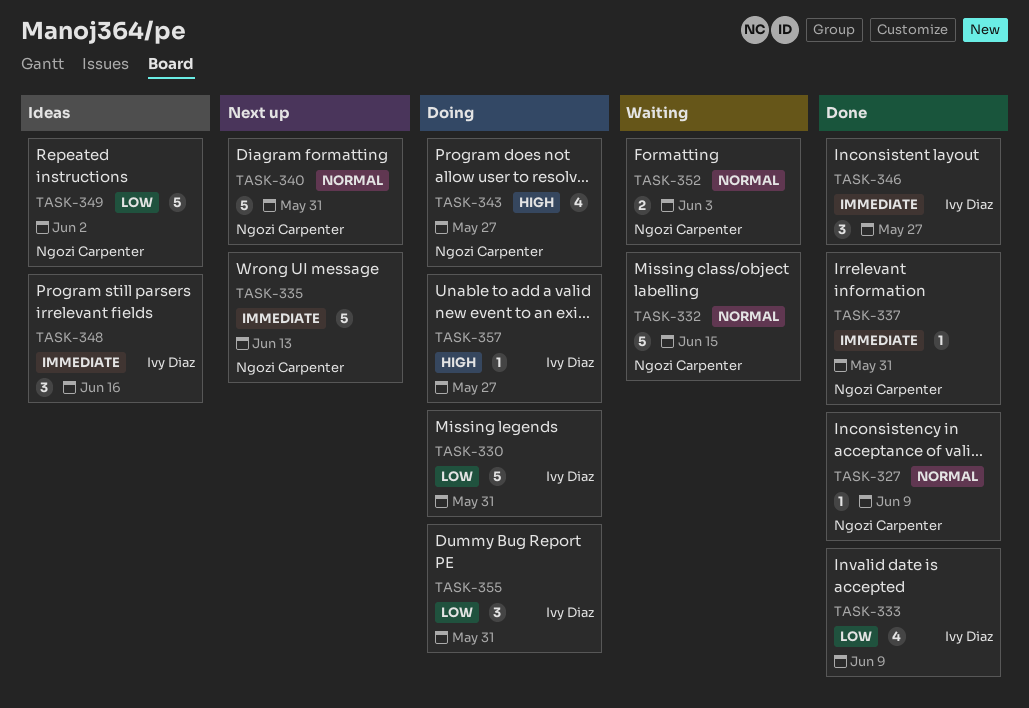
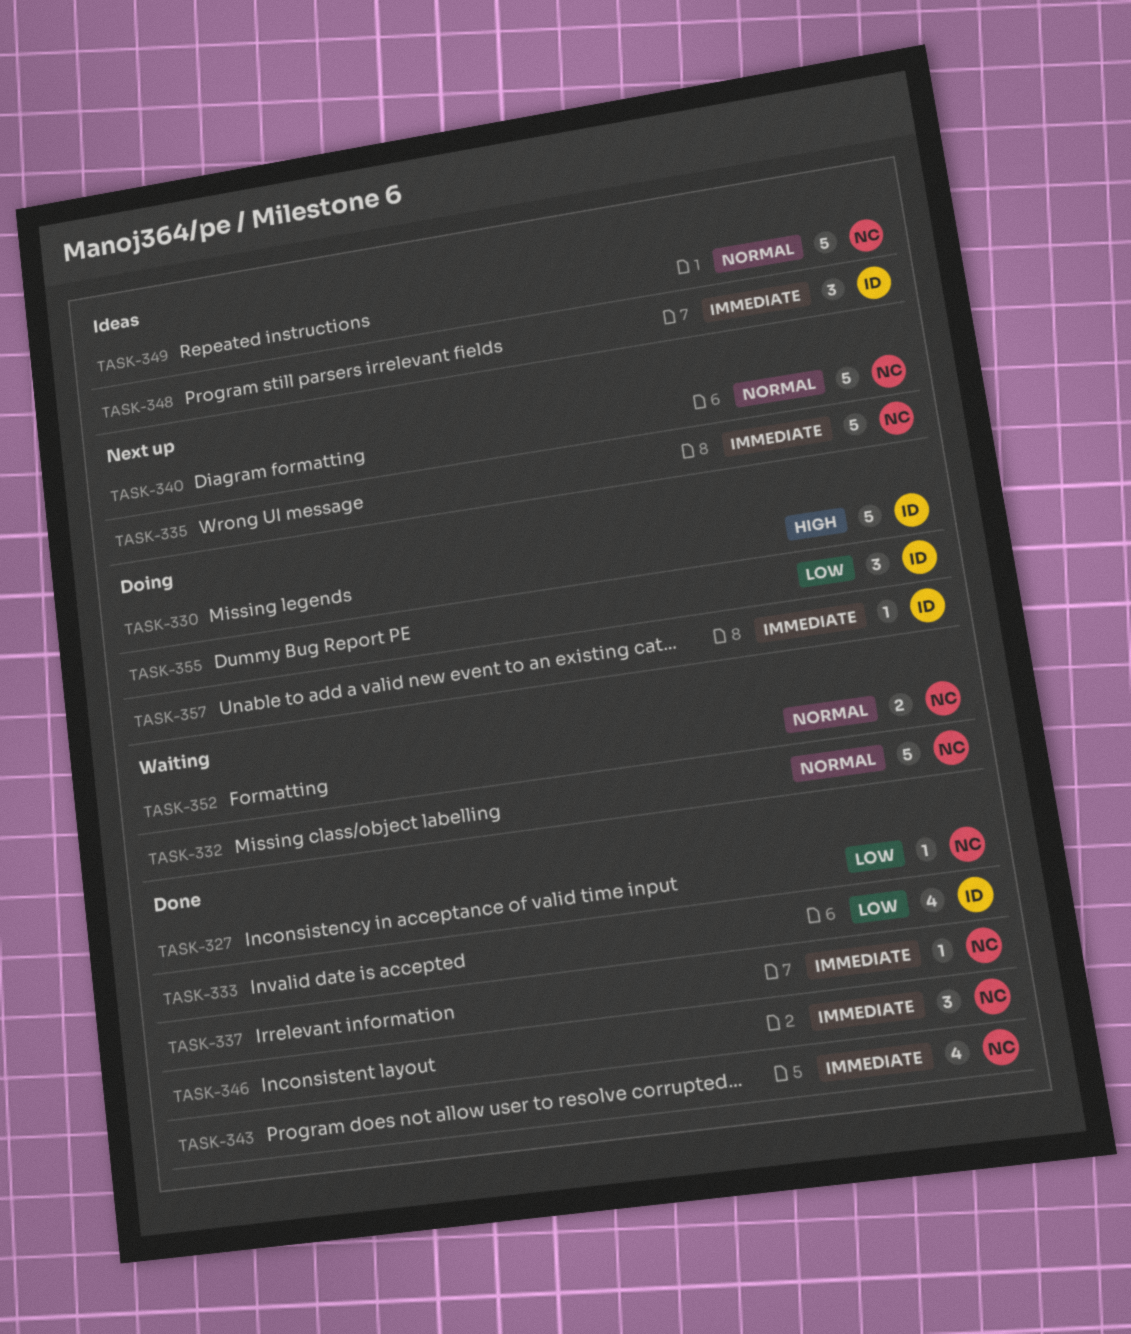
TASK-327, priority: Normal -> Low
TASK-330, priority: Low -> High
TASK-343, status: Doing -> Done
TASK-343, priority: High -> Immediate
TASK-346, owner: Ivy Diaz -> Ngozi Carpenter
TASK-349, priority: Low -> Normal
TASK-357, priority: High -> Immediate

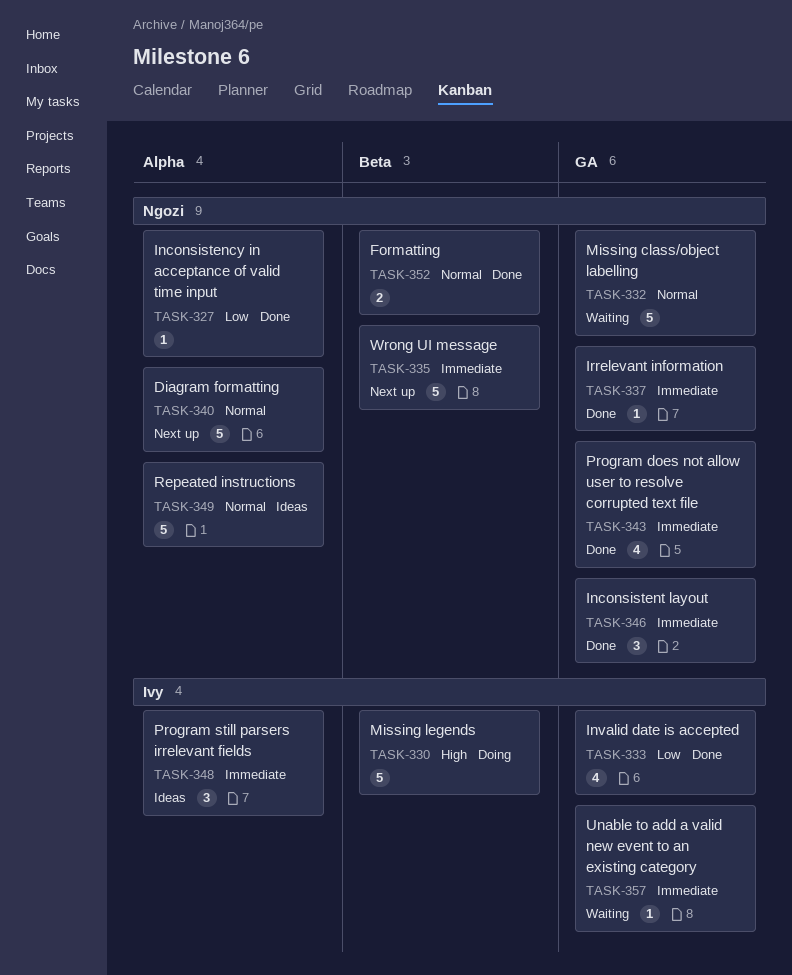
TASK-352, status: Waiting -> Done
TASK-355: present -> none
TASK-357, status: Doing -> Waiting

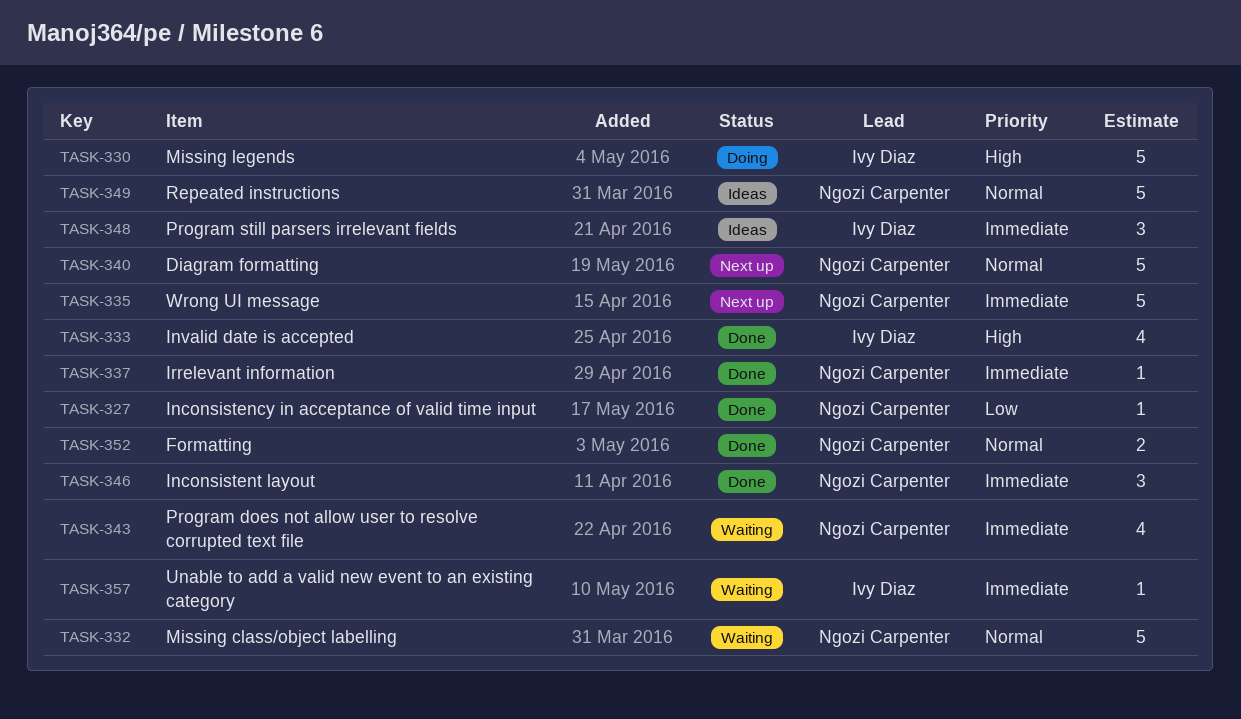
TASK-333, priority: Low -> High
TASK-343, status: Done -> Waiting

